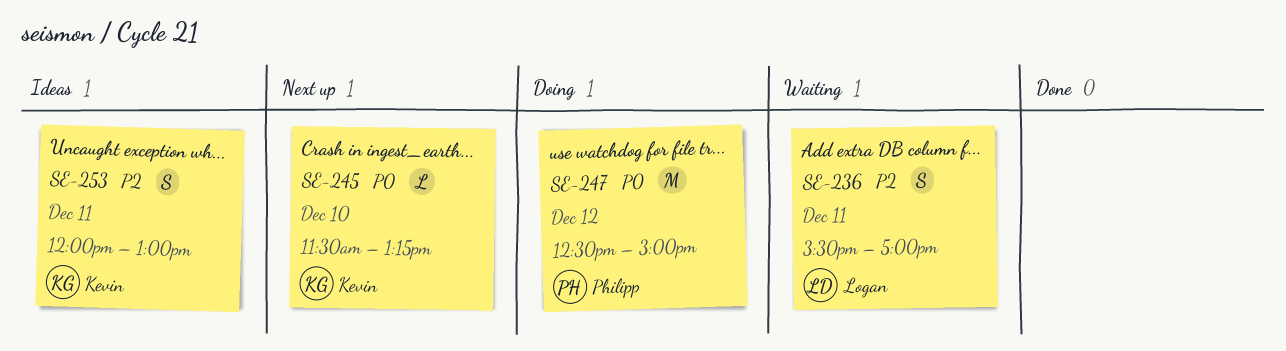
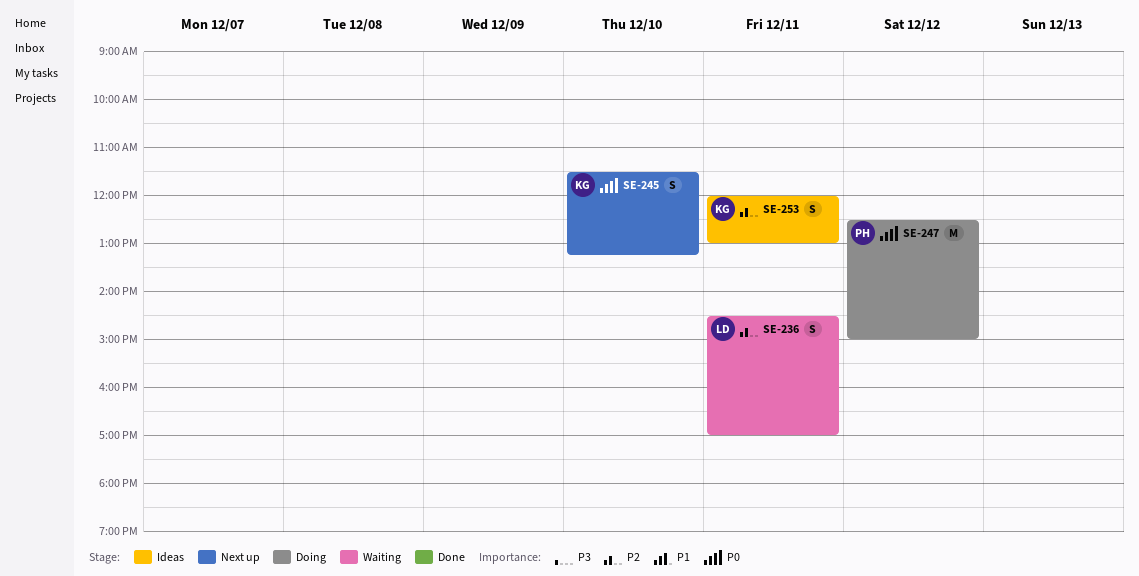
SE-236, begins: 15:30 -> 14:30
SE-245, estimate: L -> S

